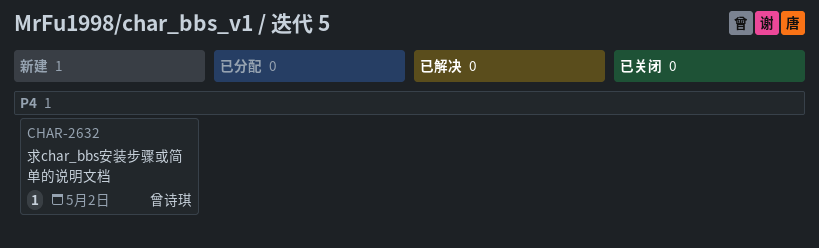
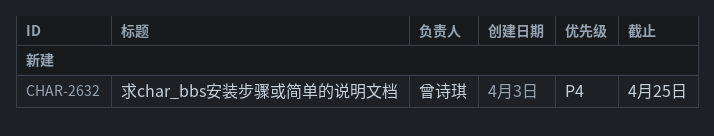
CHAR-2632, due: May 2 -> Apr 25

